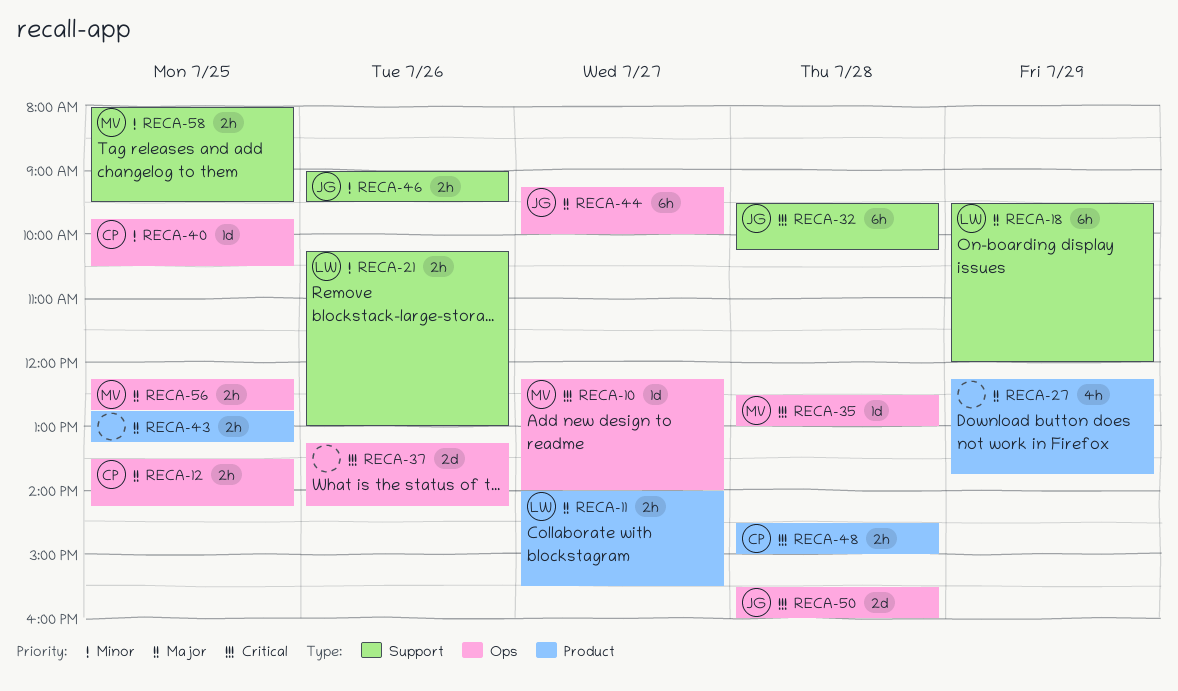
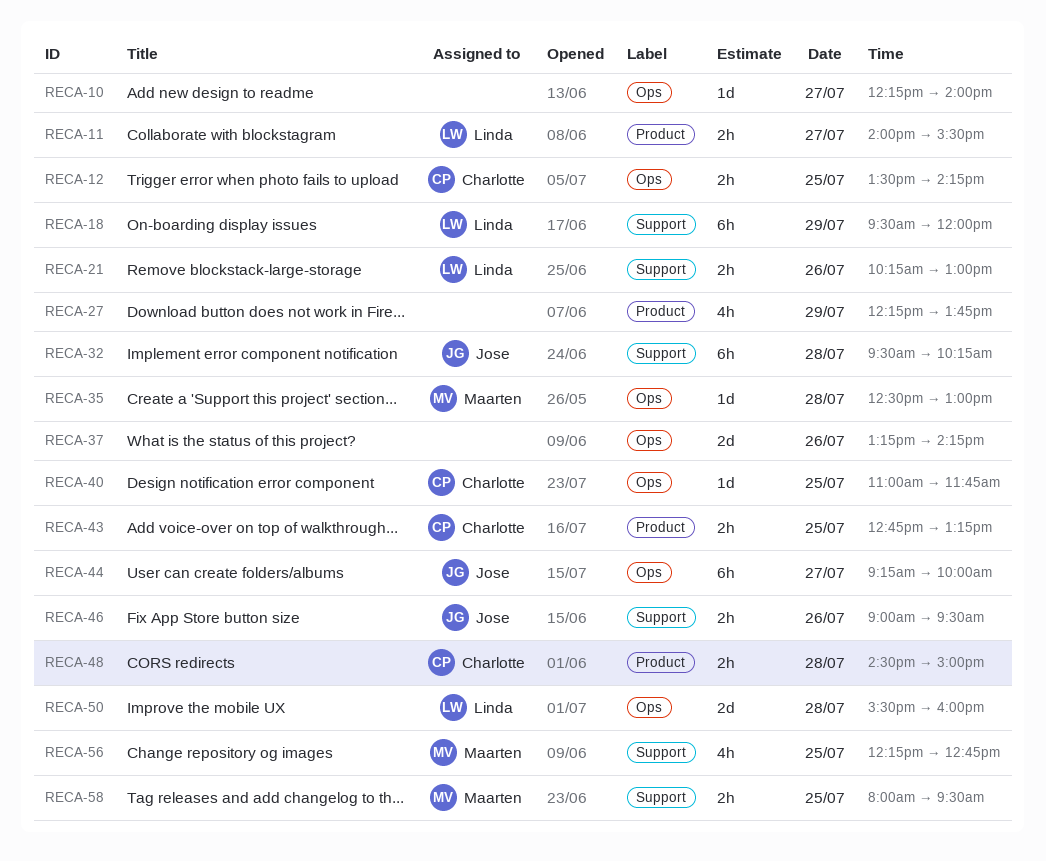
RECA-10, owner: Maarten -> none
RECA-40, begins: 09:45 -> 11:00
RECA-40, ends: 10:30 -> 11:45
RECA-43, owner: none -> Charlotte
RECA-50, owner: Jose -> Linda
RECA-56, label: Ops -> Support
RECA-56, estimate: 2h -> 4h

